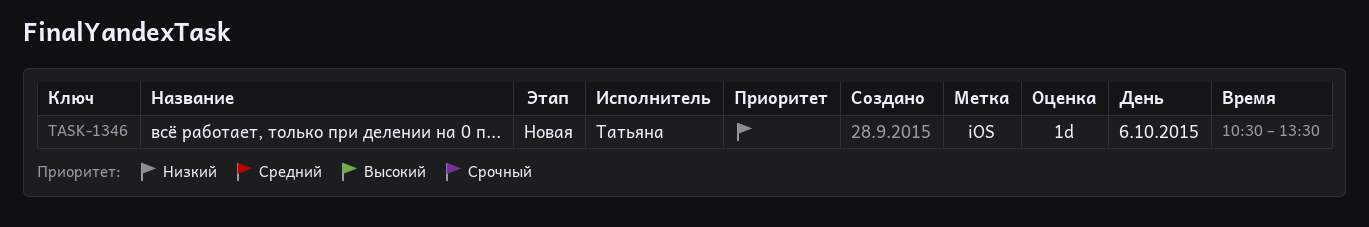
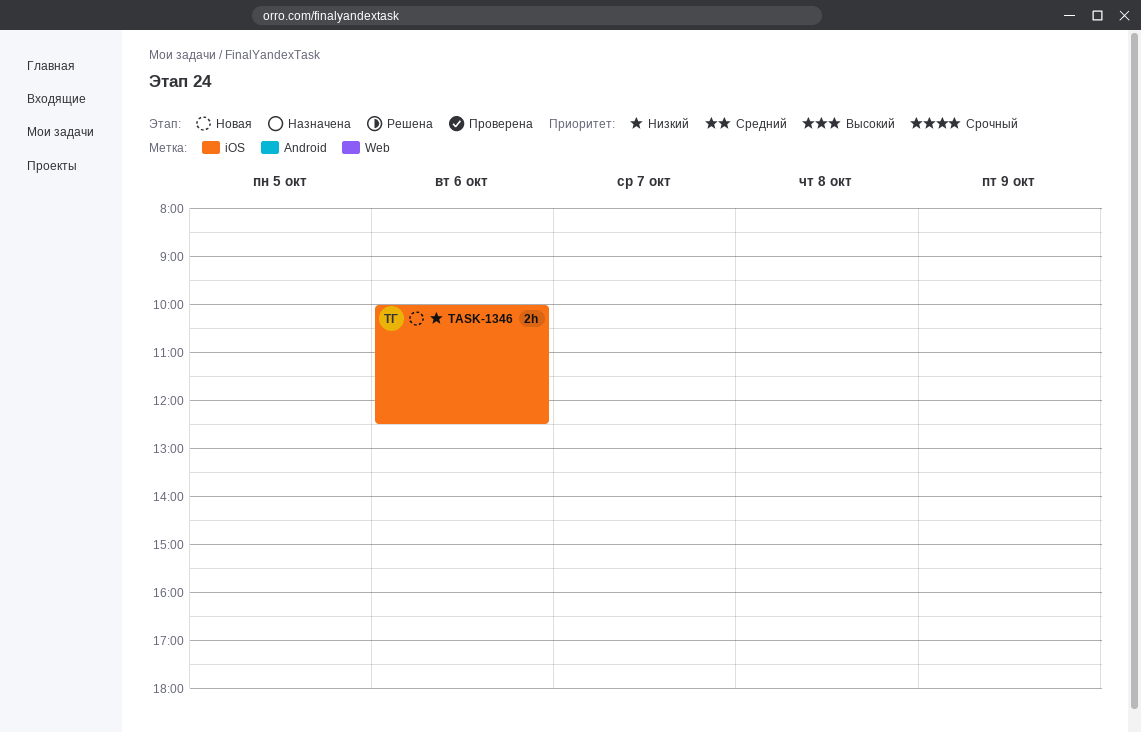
TASK-1346, estimate: 1d -> 2h
TASK-1346, begins: 10:30 -> 10:00
TASK-1346, ends: 13:30 -> 12:30

